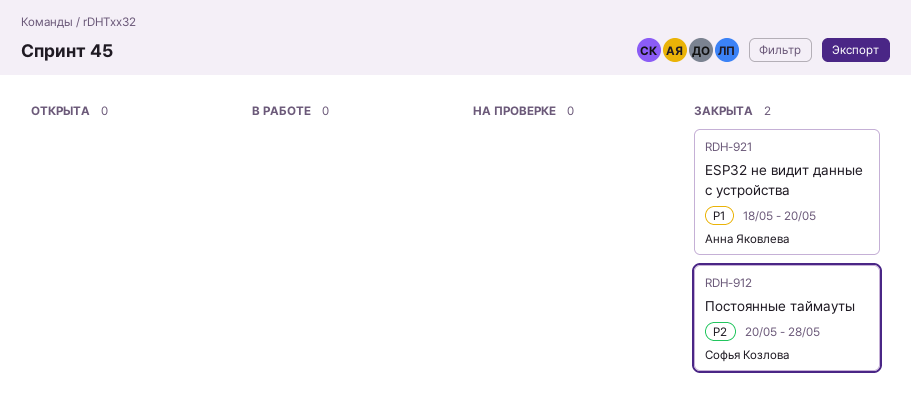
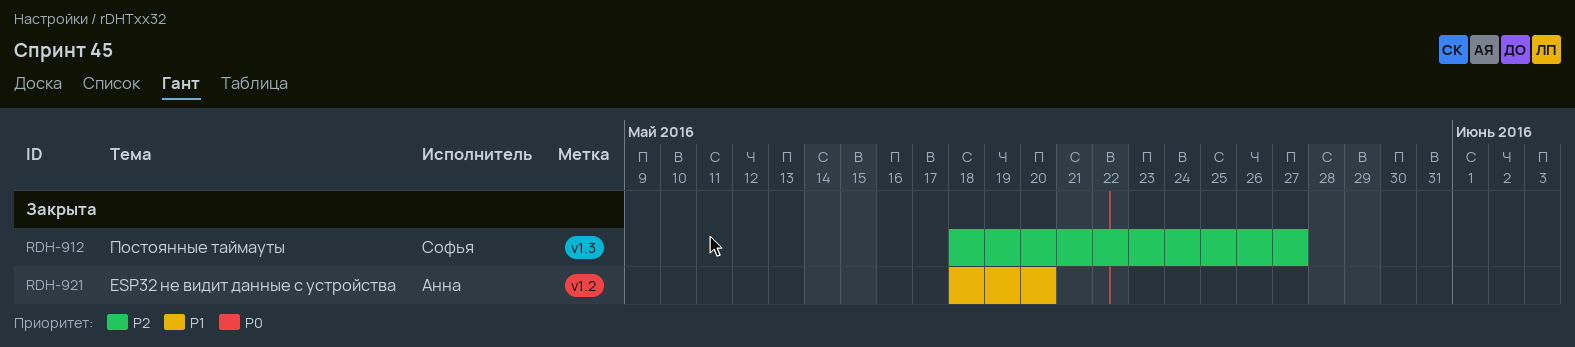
RDH-912, start: May 20 -> May 18
RDH-912, due: May 28 -> May 27

